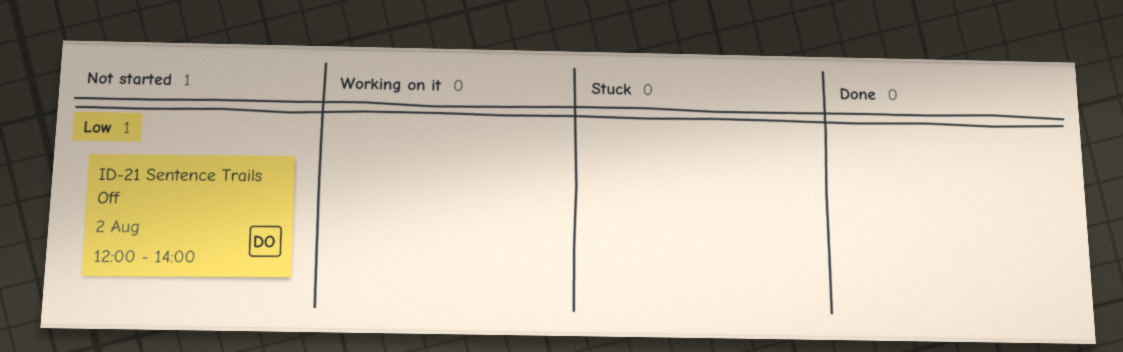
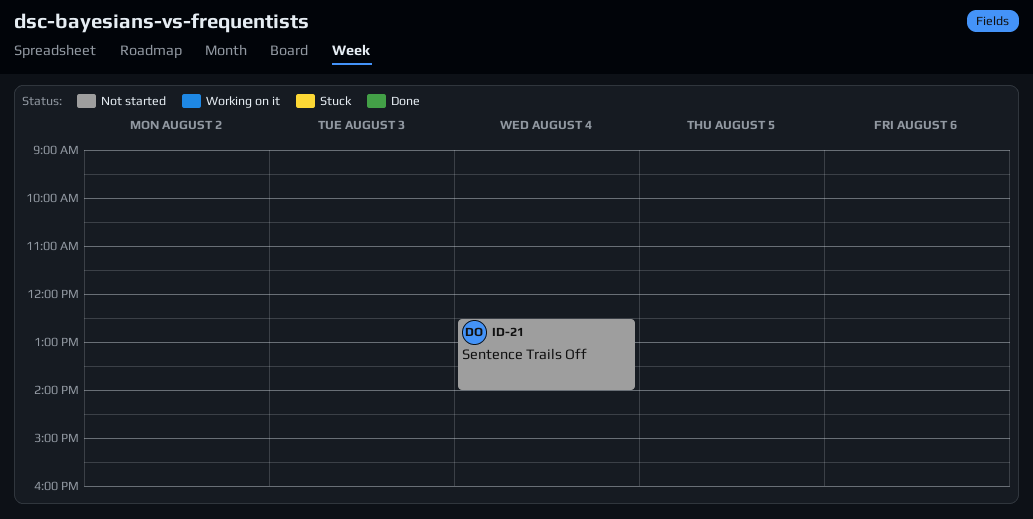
ID-21, day: Aug 2 -> Aug 4
ID-21, begins: 12:00 -> 12:30

